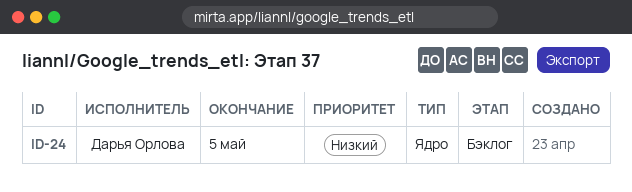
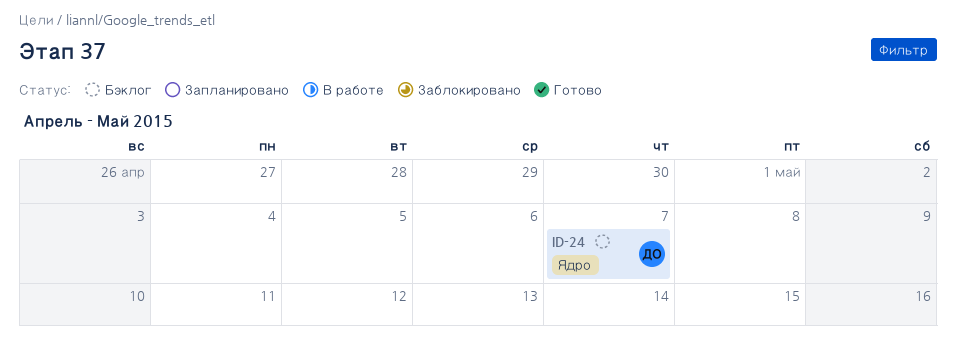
ID-24, due: May 5 -> May 7

